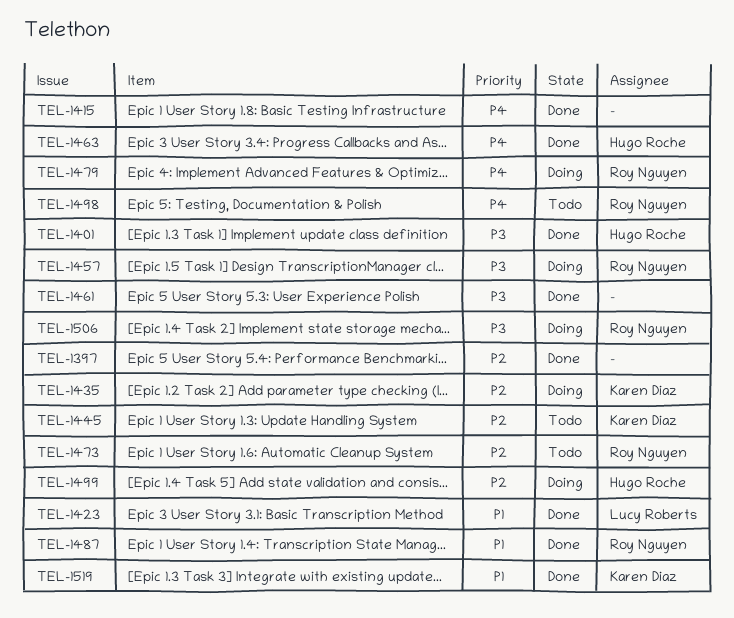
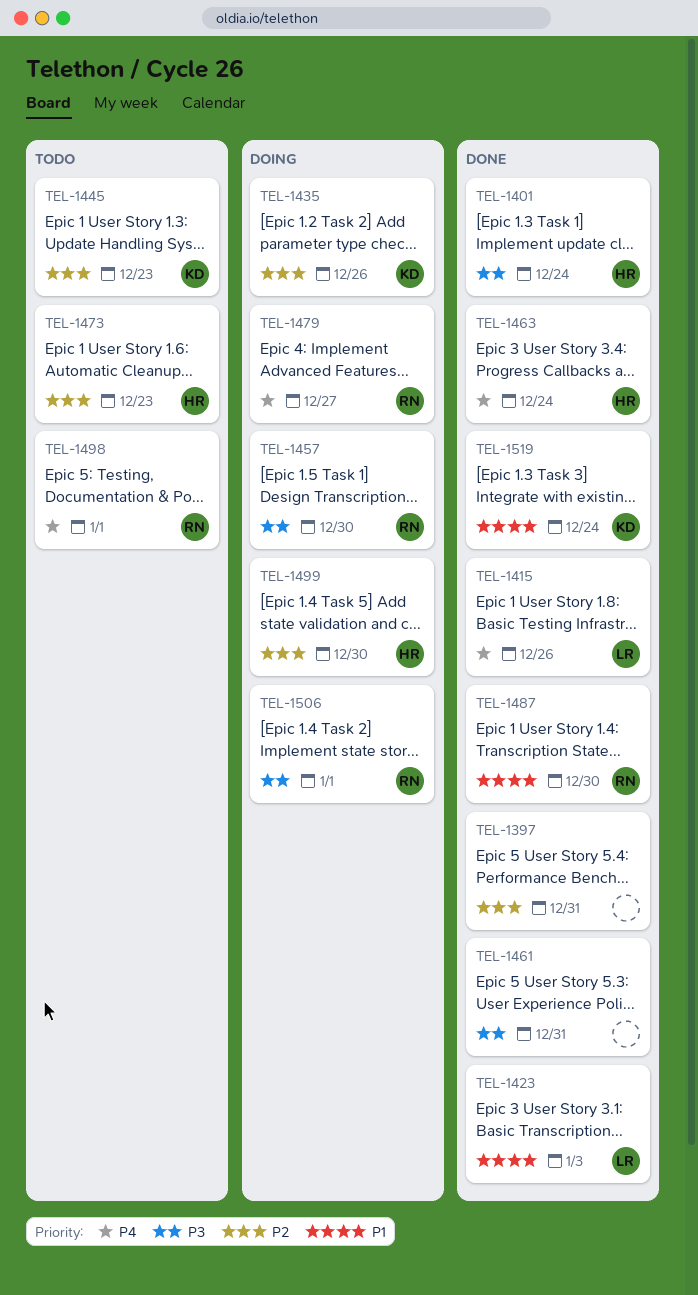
TEL-1415, owner: none -> Lucy Roberts
TEL-1473, owner: Roy Nguyen -> Hugo Roche

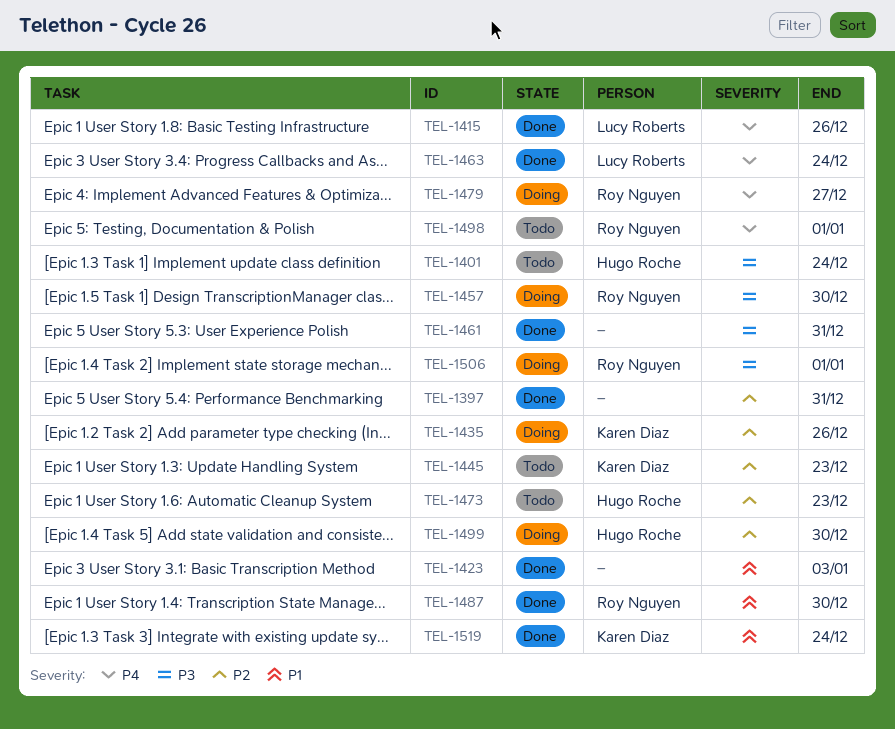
TEL-1401, status: Done -> Todo
TEL-1423, owner: Lucy Roberts -> none
TEL-1463, owner: Hugo Roche -> Lucy Roberts

